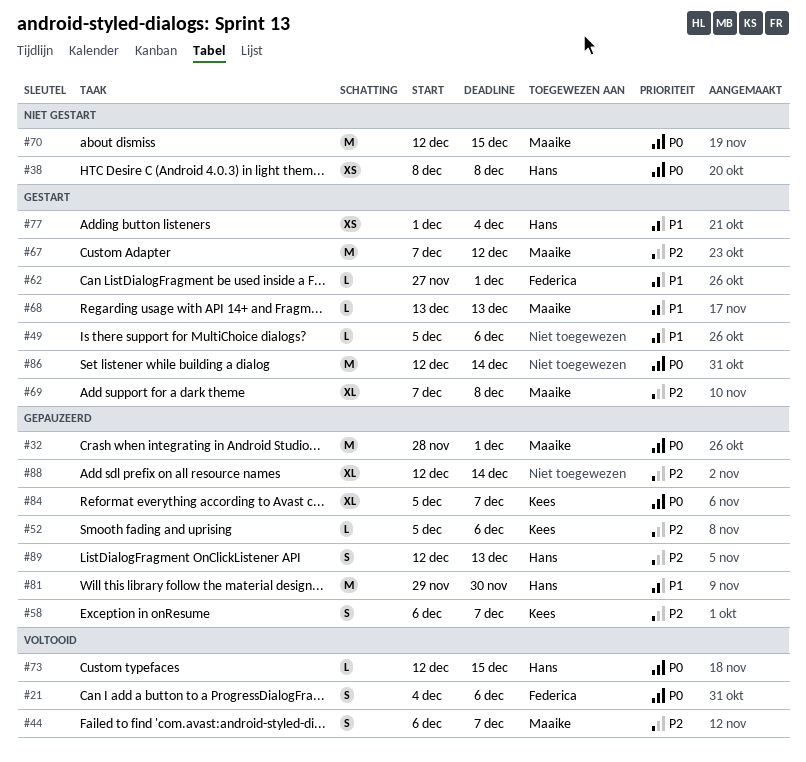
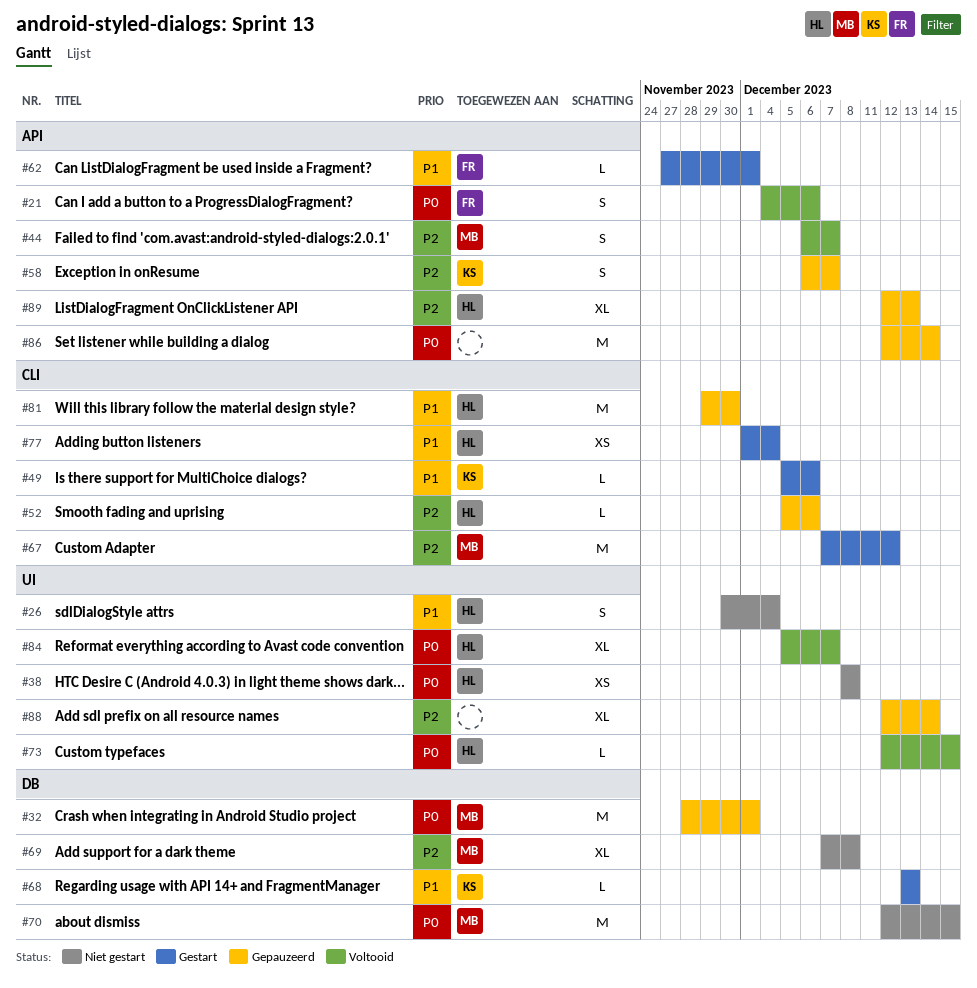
#26: none -> present
#49, owner: none -> Kees
#52, owner: Kees -> Hans
#68, owner: Maaike -> Kees
#69, status: Gestart -> Niet gestart
#84, status: Gepauzeerd -> Voltooid
#84, owner: Kees -> Hans
#86, status: Gestart -> Gepauzeerd
#89, estimate: S -> XL

